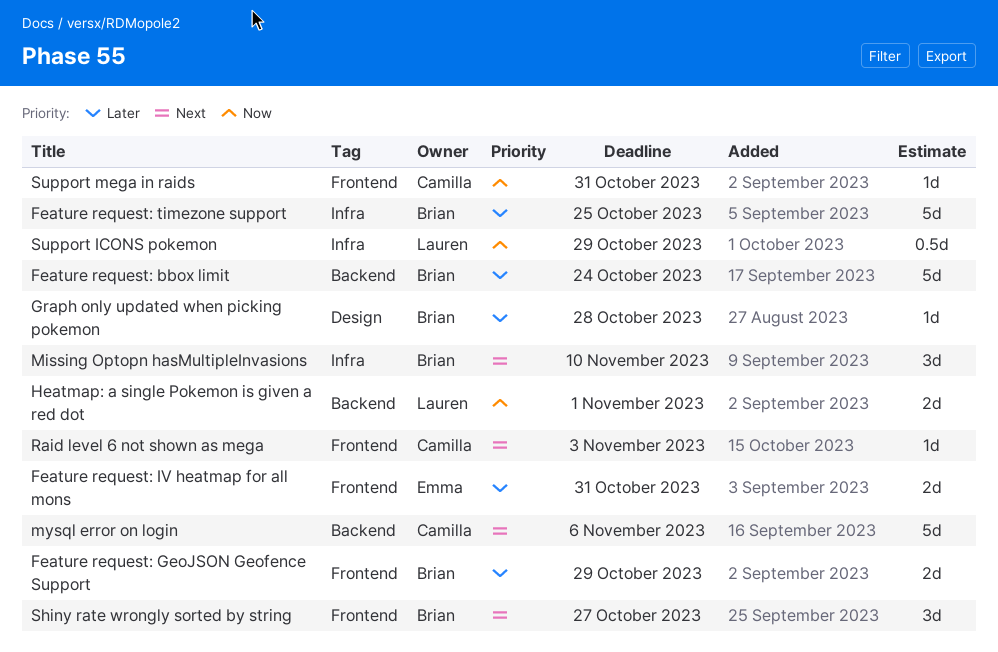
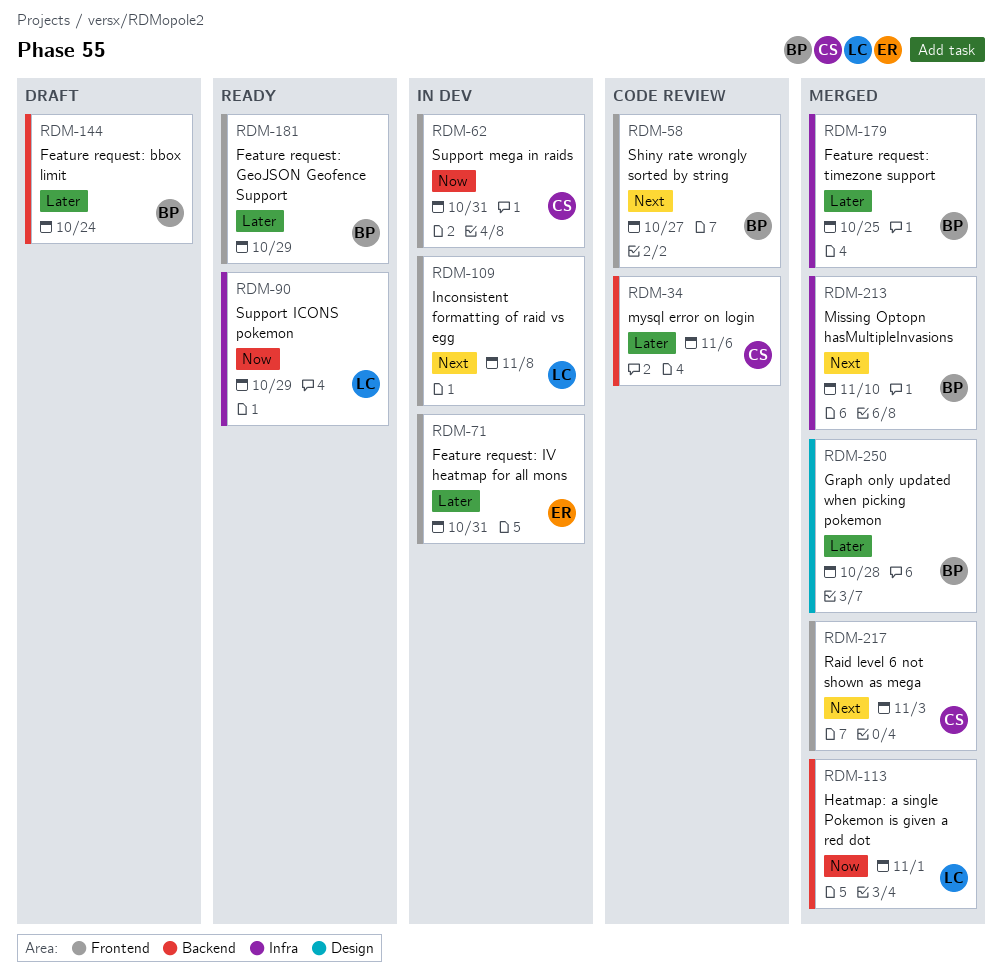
Inconsistent formatting of raid vs egg: none -> present
mysql error on login, priority: Next -> Later

